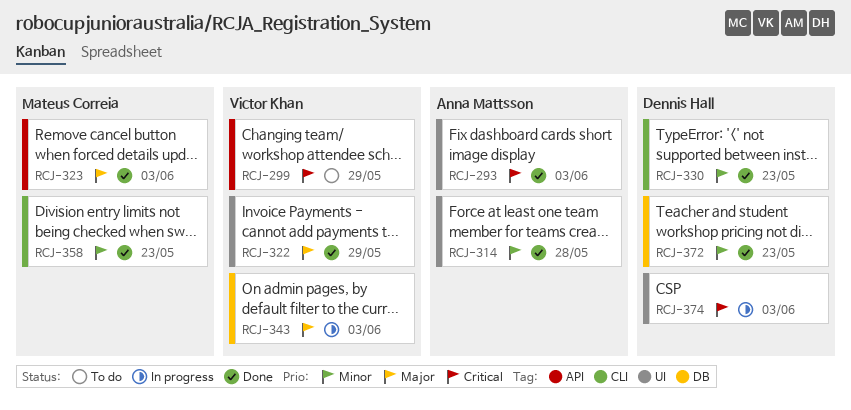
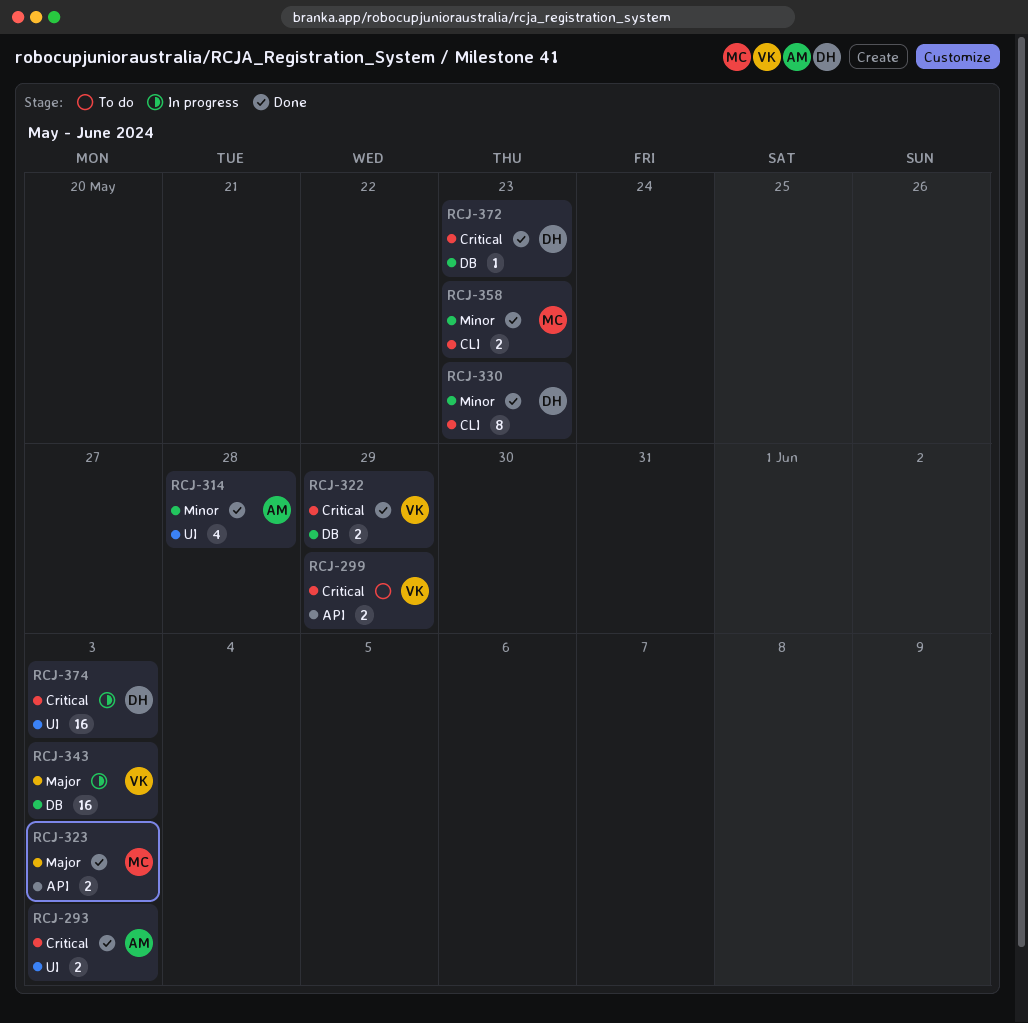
RCJ-322, priority: Major -> Critical
RCJ-322, label: UI -> DB
RCJ-372, priority: Minor -> Critical

